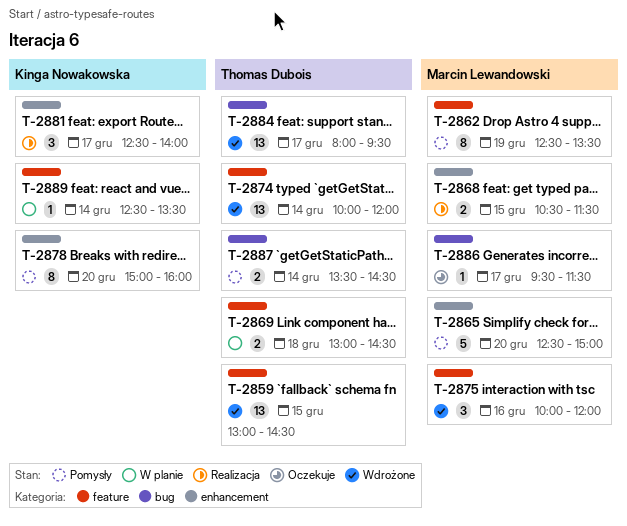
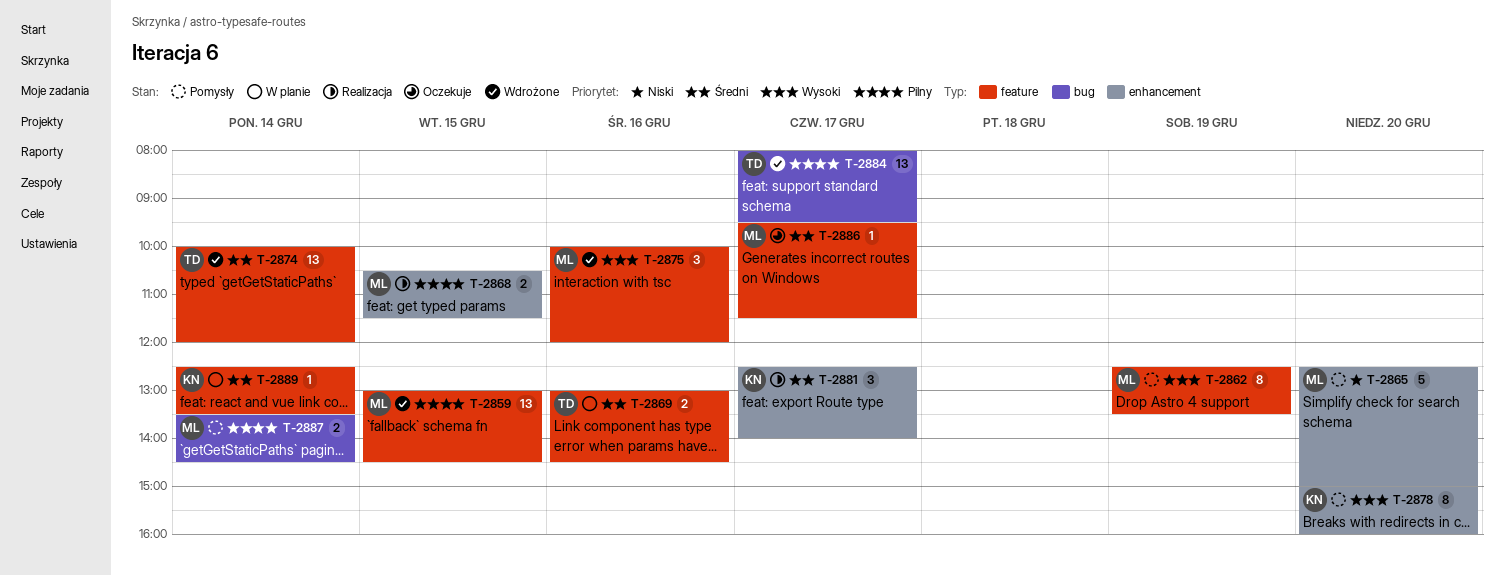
T-2859, owner: Thomas Dubois -> Marcin Lewandowski
T-2869, day: Dec 18 -> Dec 16
T-2886, label: bug -> feature
T-2887, owner: Thomas Dubois -> Marcin Lewandowski

